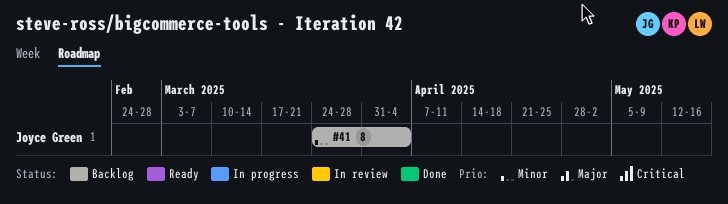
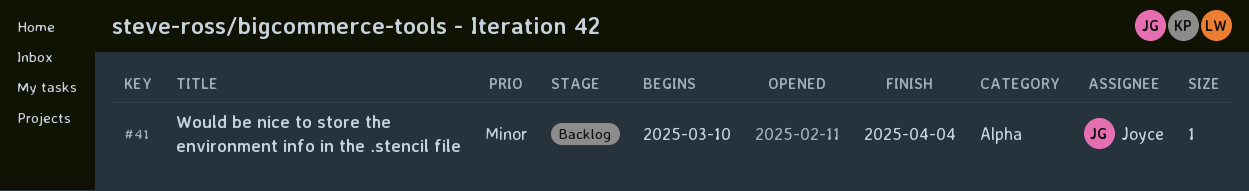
#41, estimate: 8 -> 1
#41, start: Mar 24 -> Mar 10

